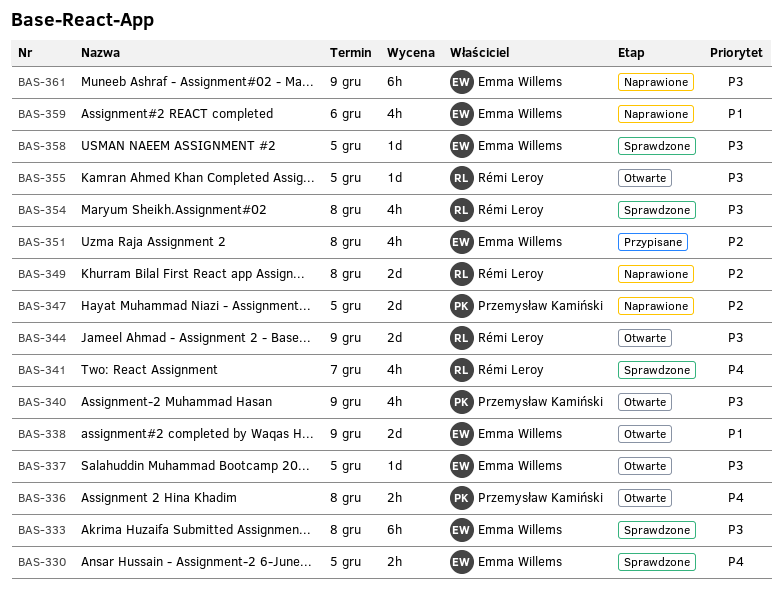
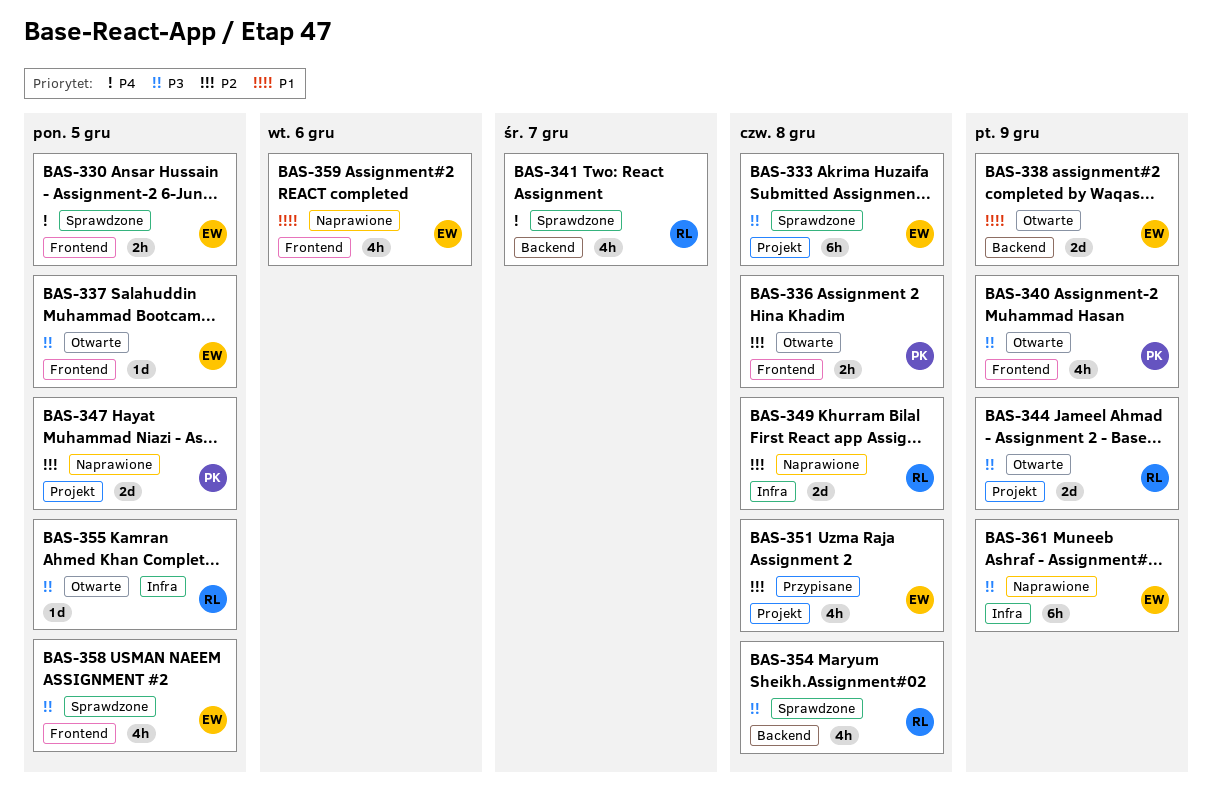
BAS-336, priority: P4 -> P2
BAS-358, estimate: 1d -> 4h

